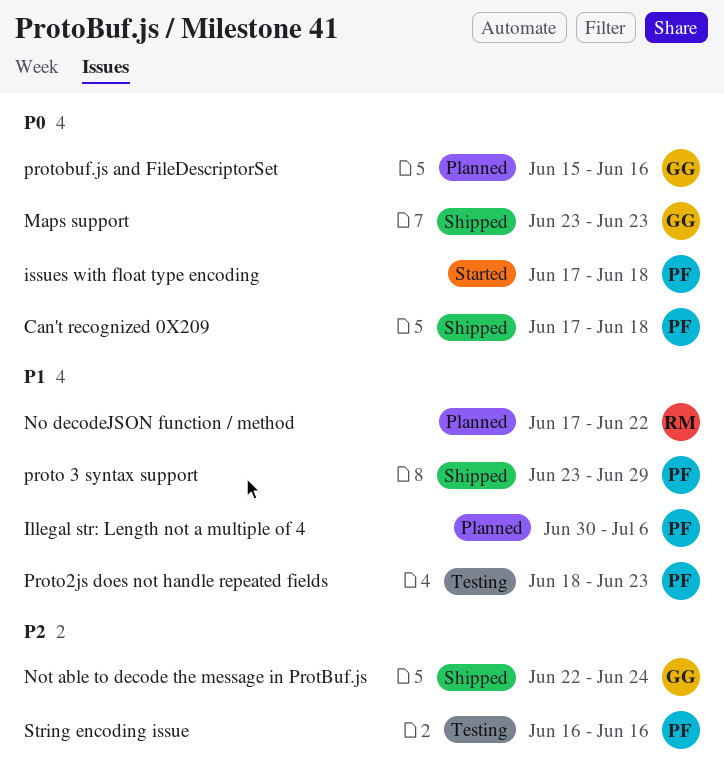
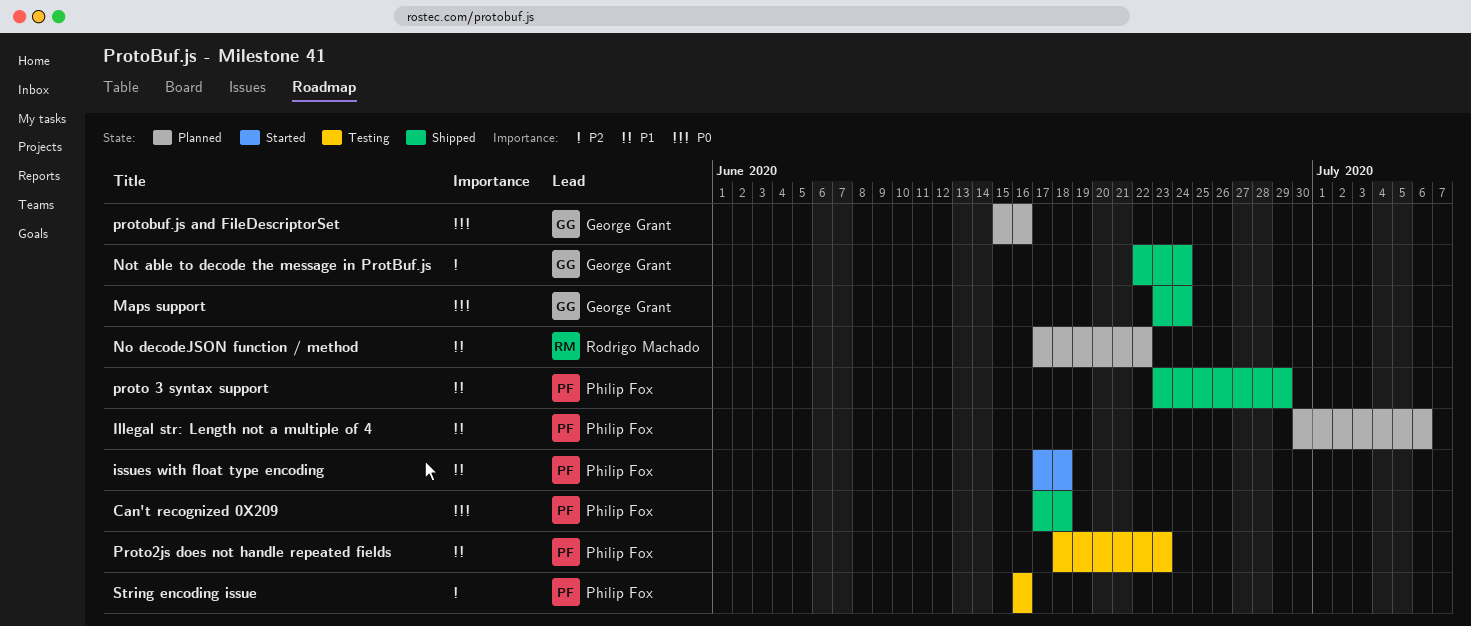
issues with float type encoding, priority: P0 -> P1
Maps support, due: Jun 23 -> Jun 24

